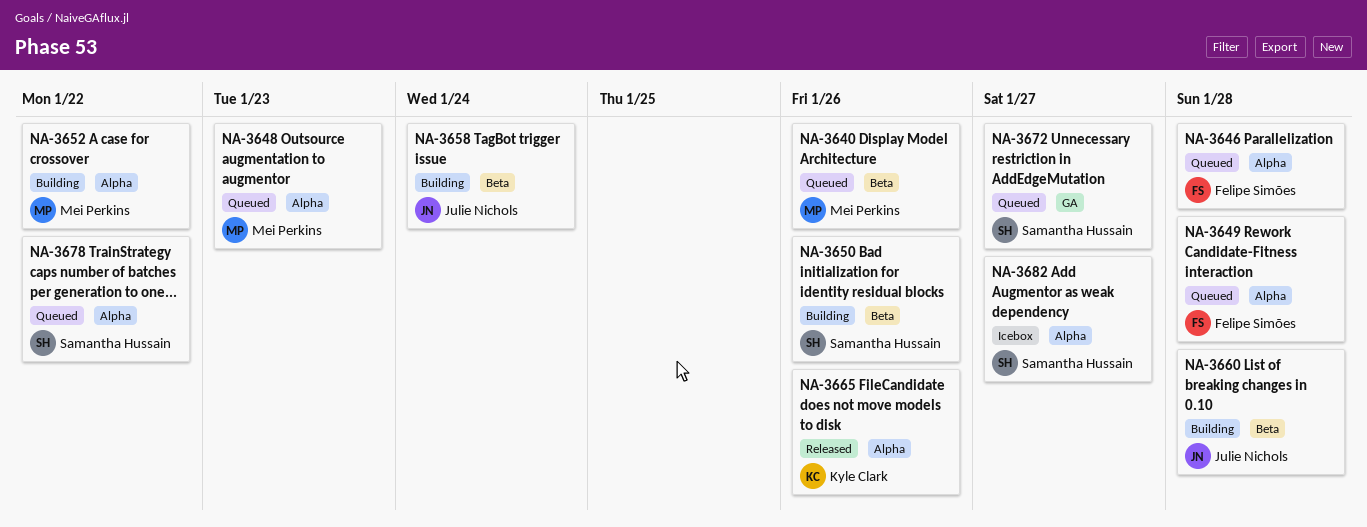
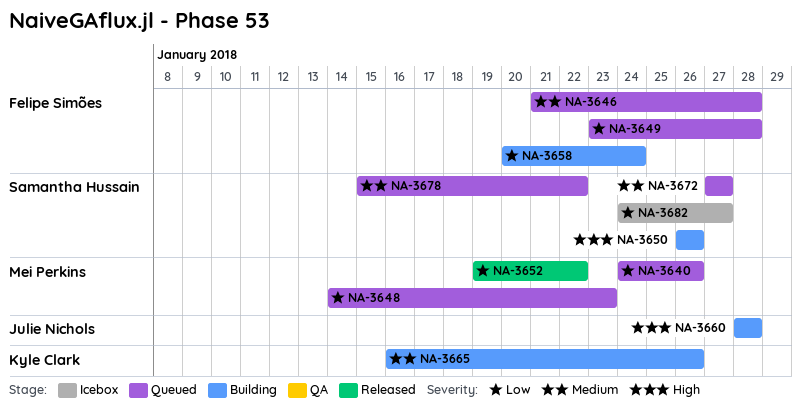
NA-3652, status: Building -> Released
NA-3658, owner: Julie Nichols -> Felipe Simões
NA-3665, status: Released -> Building

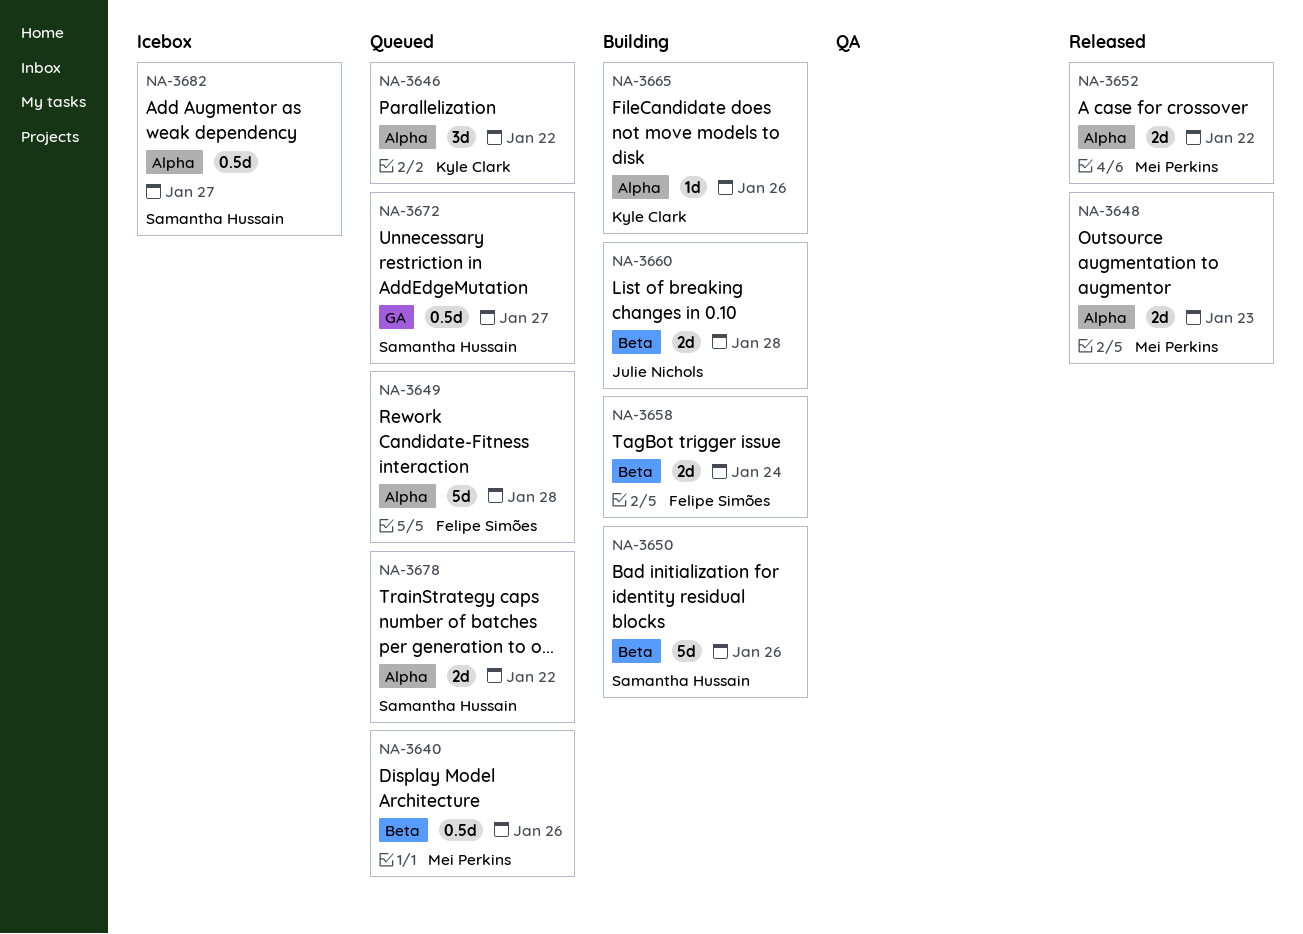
NA-3646, owner: Felipe Simões -> Kyle Clark
NA-3646, due: Jan 28 -> Jan 22
NA-3648, status: Queued -> Released

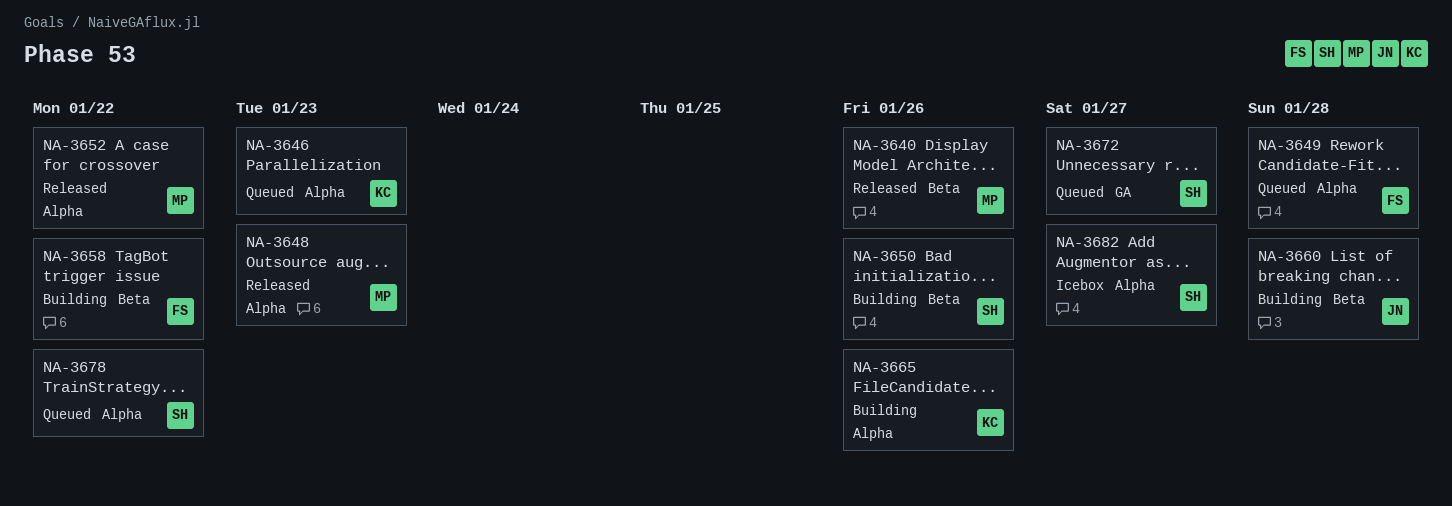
NA-3640, status: Queued -> Released
NA-3646, due: Jan 22 -> Jan 23
NA-3658, due: Jan 24 -> Jan 22

